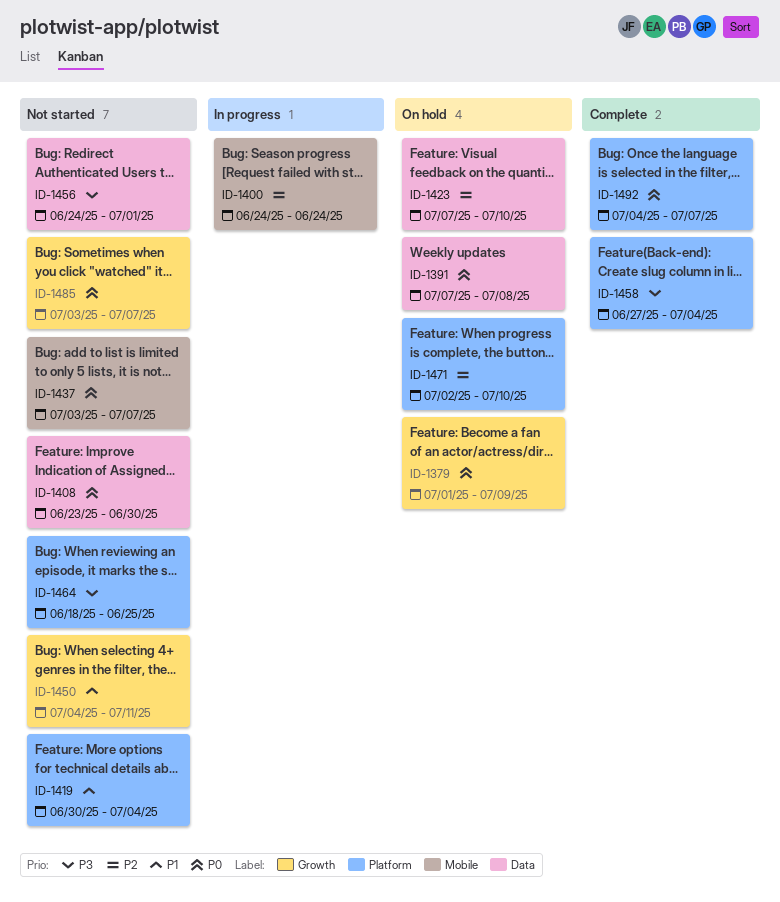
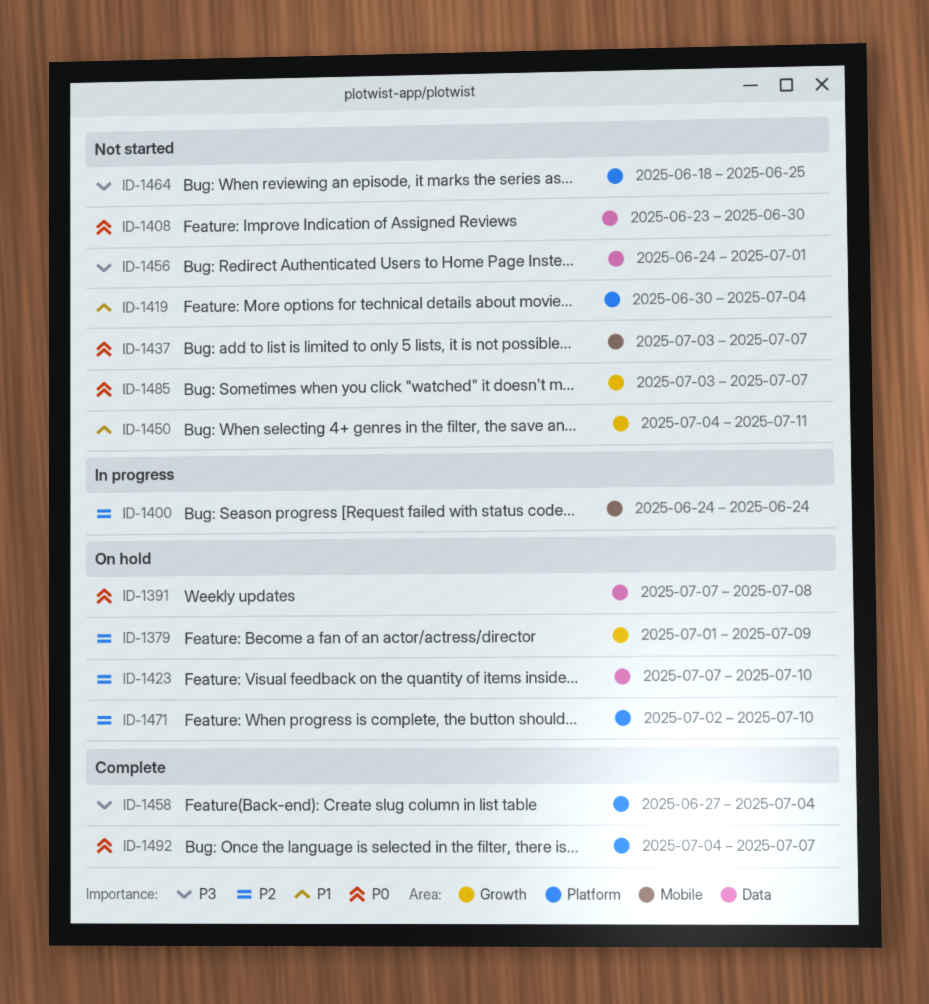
ID-1379, priority: P0 -> P2

